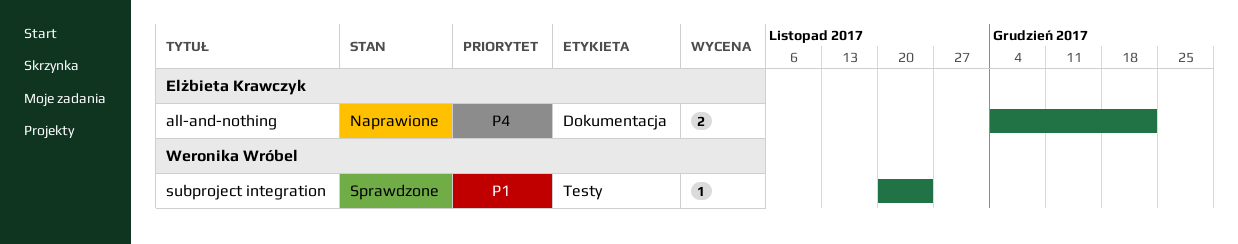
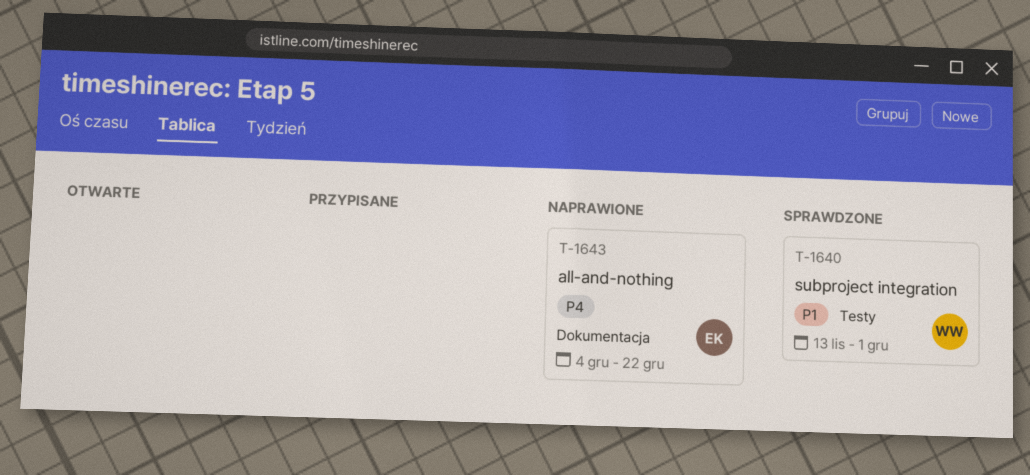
subproject integration, start: Nov 20 -> Nov 13
subproject integration, due: Nov 24 -> Dec 1

